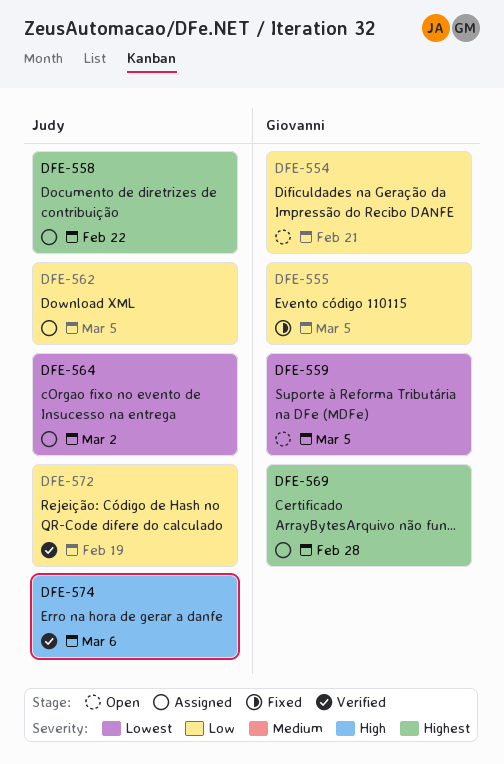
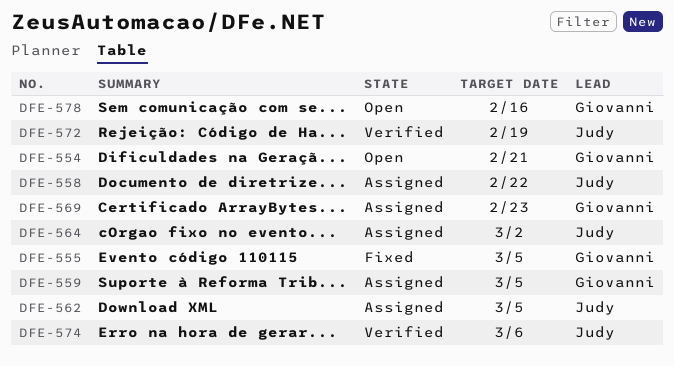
DFE-559, status: Open -> Assigned
DFE-569, due: Feb 28 -> Feb 23
DFE-578: none -> present

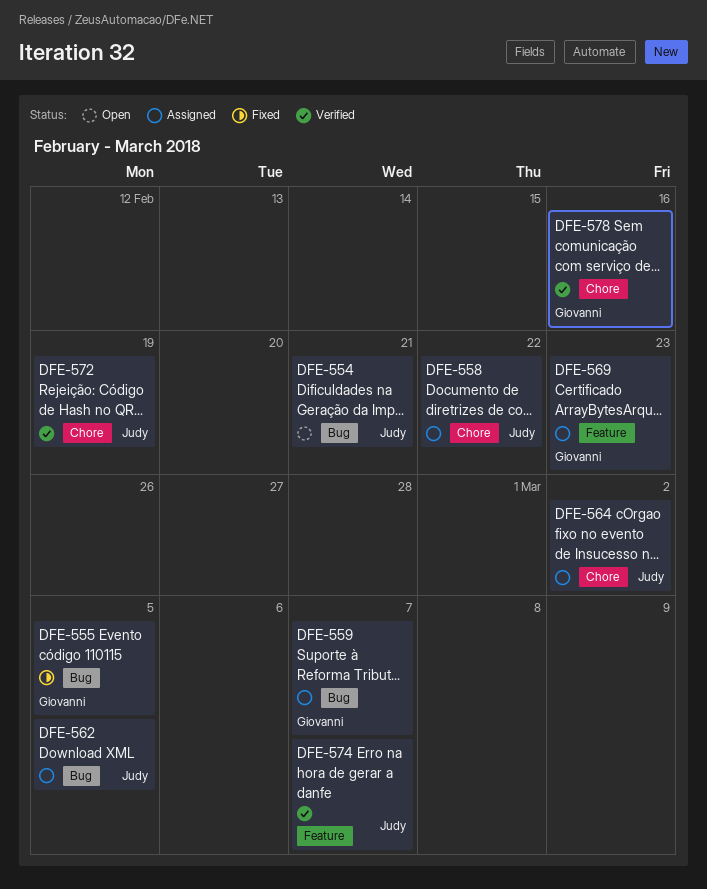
DFE-554, owner: Giovanni -> Judy
DFE-559, due: Mar 5 -> Mar 7
DFE-574, due: Mar 6 -> Mar 7
DFE-578, status: Open -> Verified

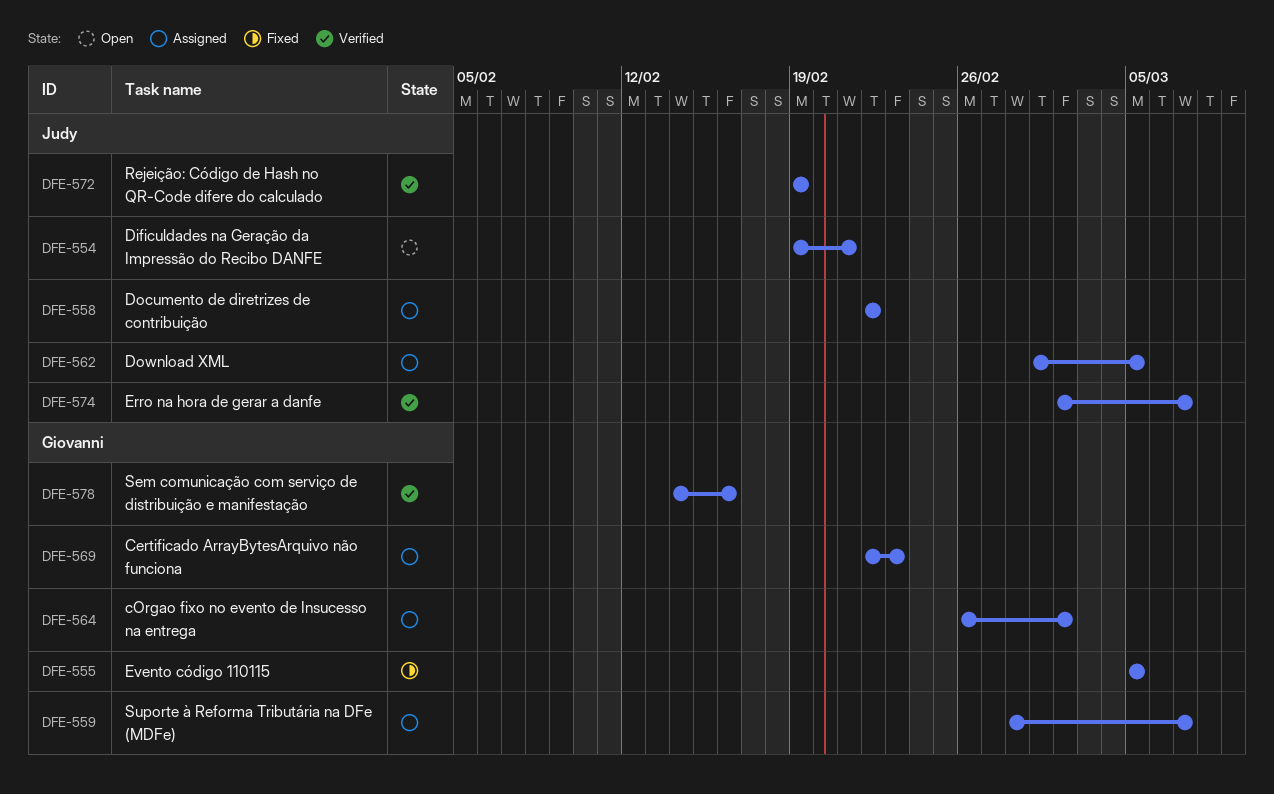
DFE-564, owner: Judy -> Giovanni

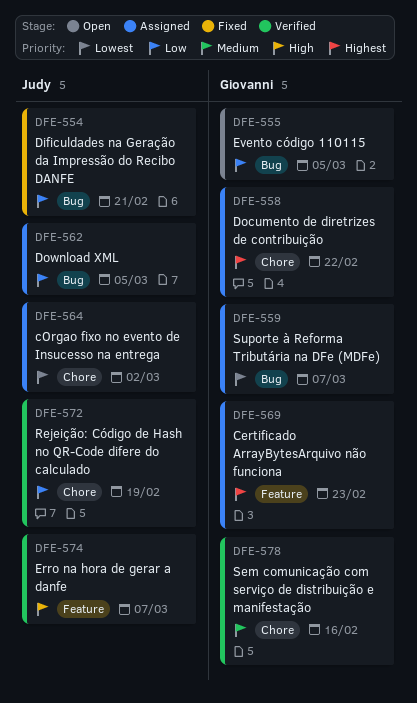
DFE-554, status: Open -> Fixed
DFE-555, status: Fixed -> Open
DFE-558, owner: Judy -> Giovanni
DFE-564, owner: Giovanni -> Judy

